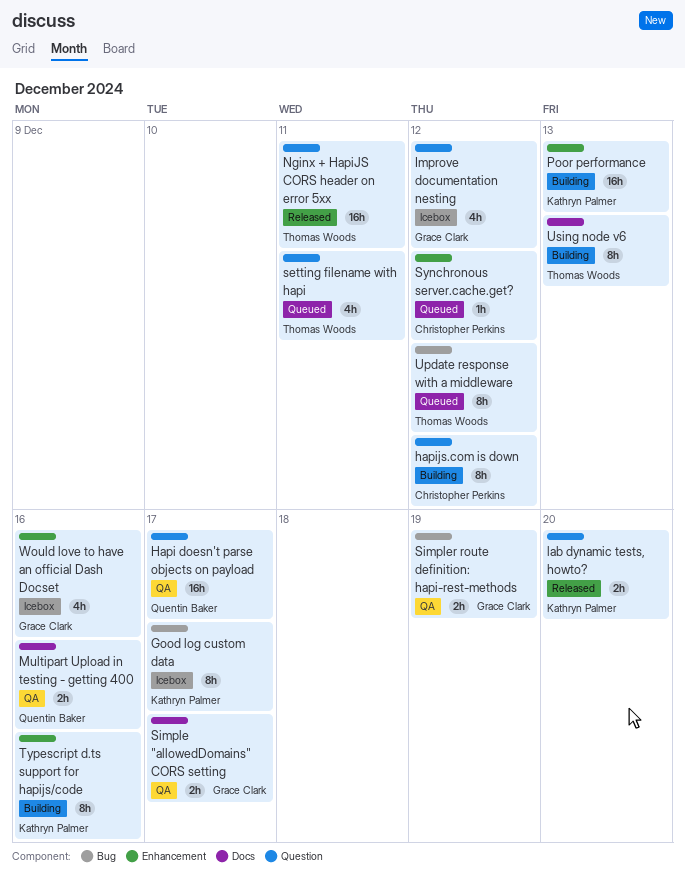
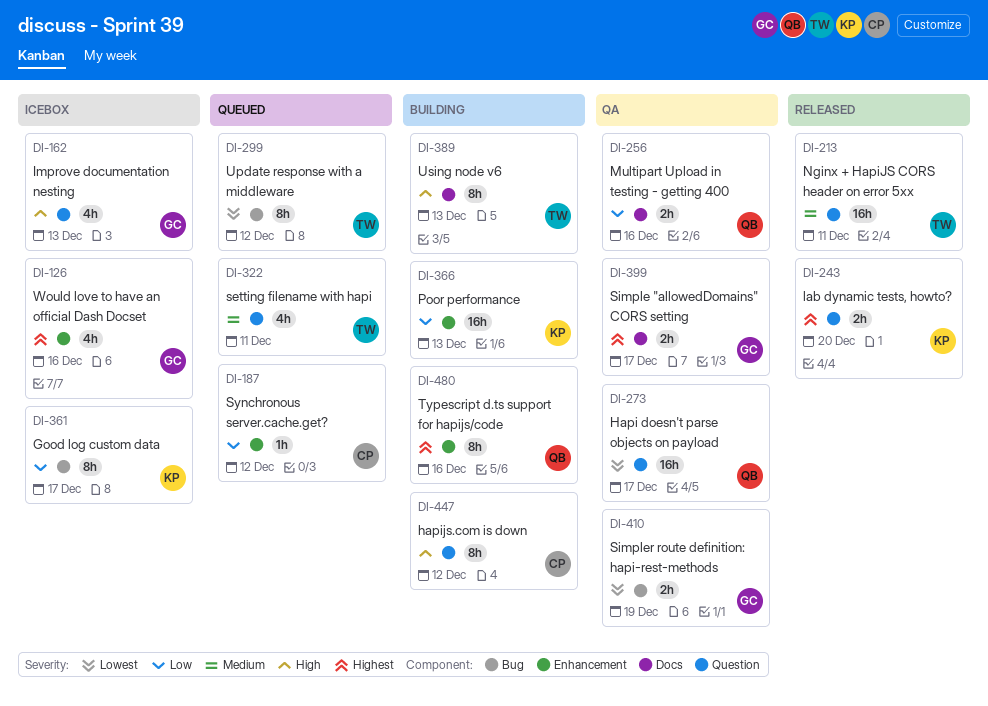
Improve documentation nesting, due: Dec 12 -> Dec 13
Typescript d.ts support for hapijs/code, owner: Kathryn Palmer -> Quentin Baker

